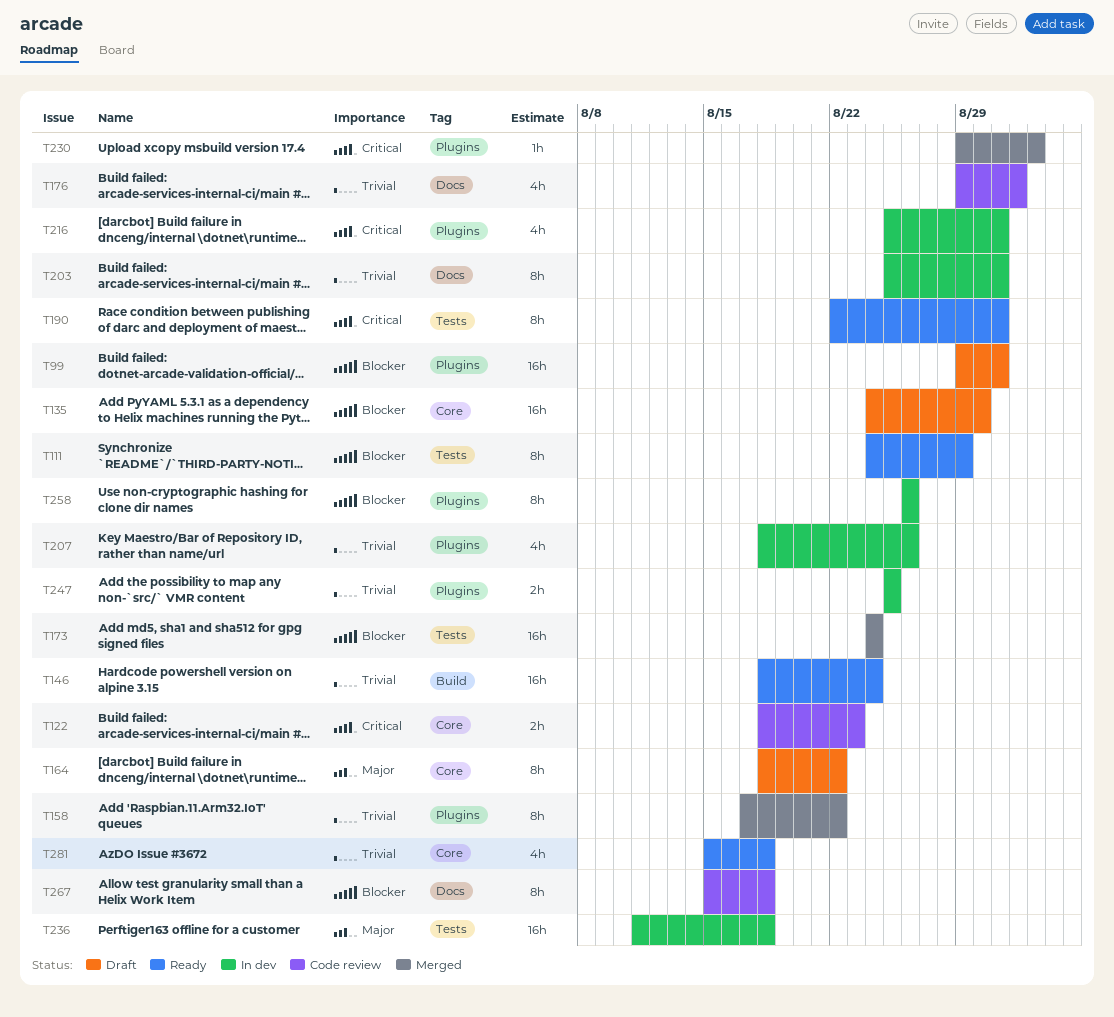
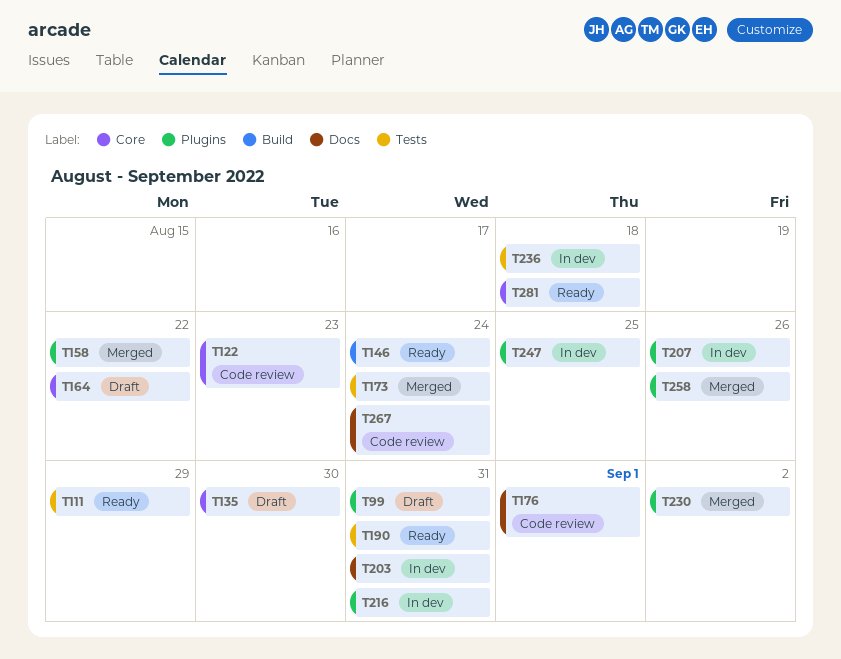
T258, status: In dev -> Merged
T267, due: Aug 18 -> Aug 24

